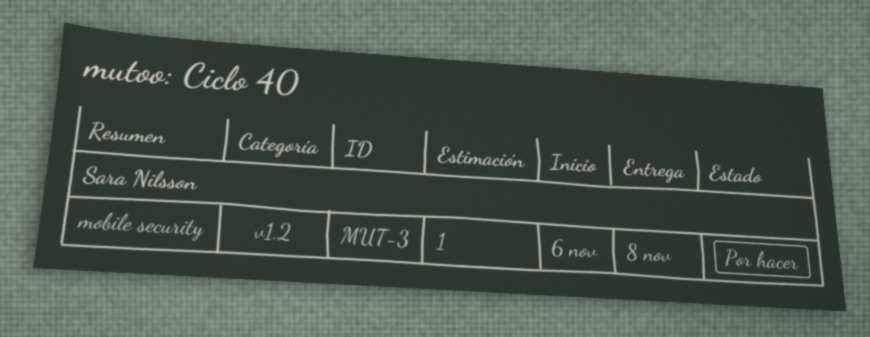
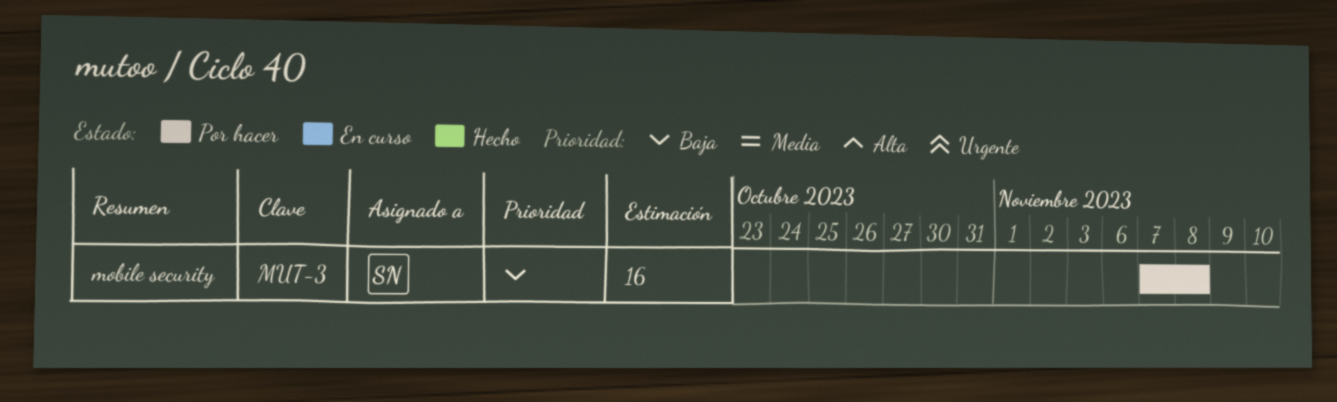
MUT-3, estimate: 1 -> 16
MUT-3, start: Nov 6 -> Nov 7

